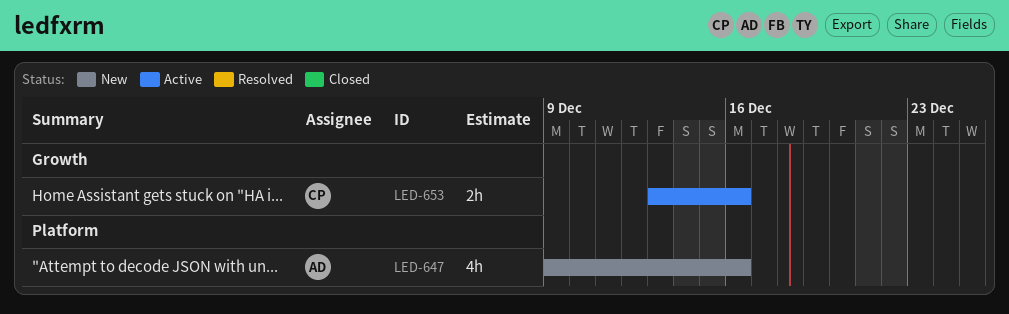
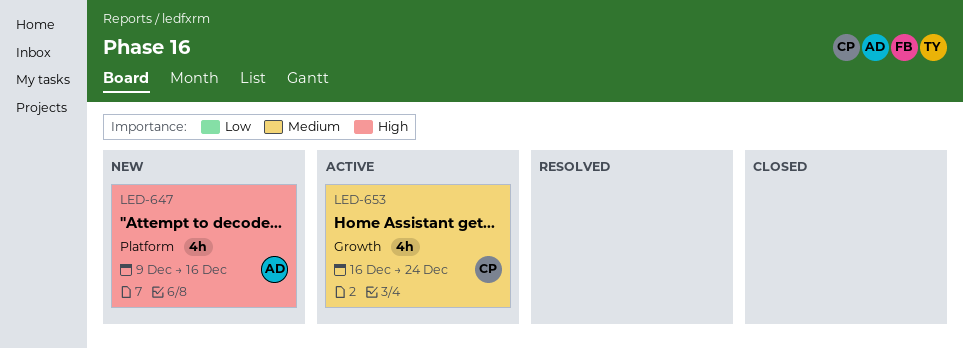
LED-653, estimate: 2h -> 4h
LED-653, start: Dec 13 -> Dec 16
LED-653, due: Dec 16 -> Dec 24

